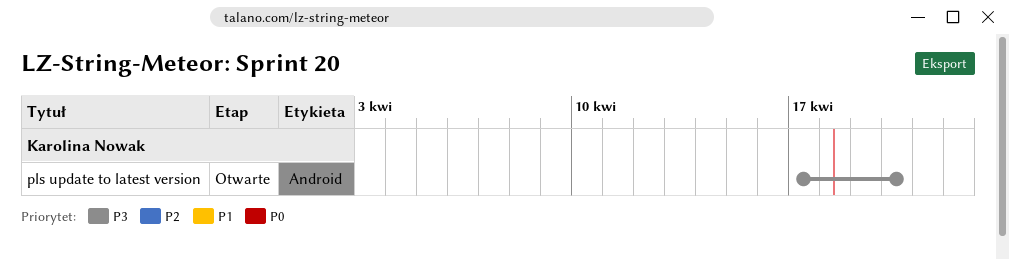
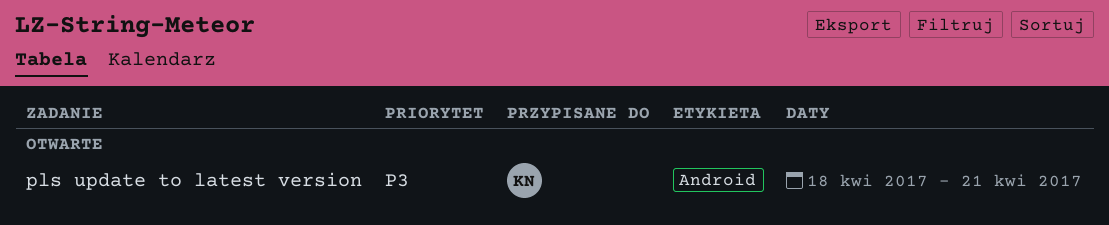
pls update to latest version, start: Apr 17 -> Apr 18
pls update to latest version, due: Apr 20 -> Apr 21

